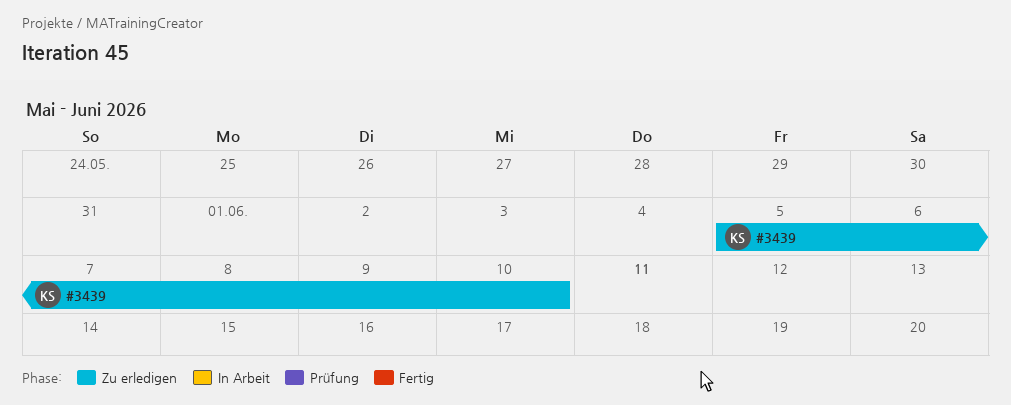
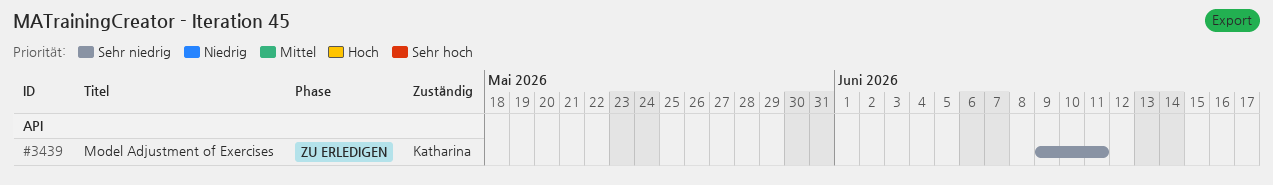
#3439, start: Jun 5 -> Jun 9
#3439, due: Jun 10 -> Jun 11

